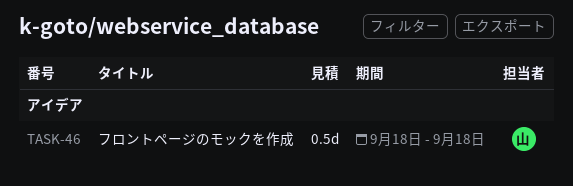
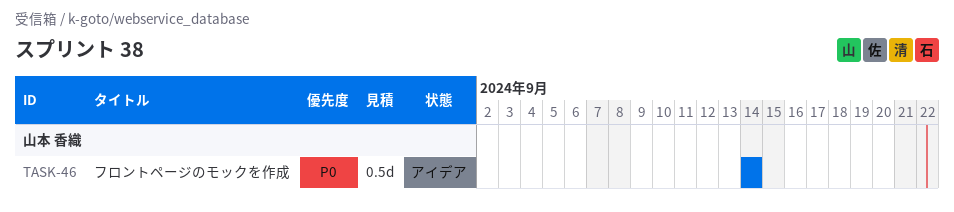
TASK-46, start: Sep 18 -> Sep 14
TASK-46, due: Sep 18 -> Sep 14

